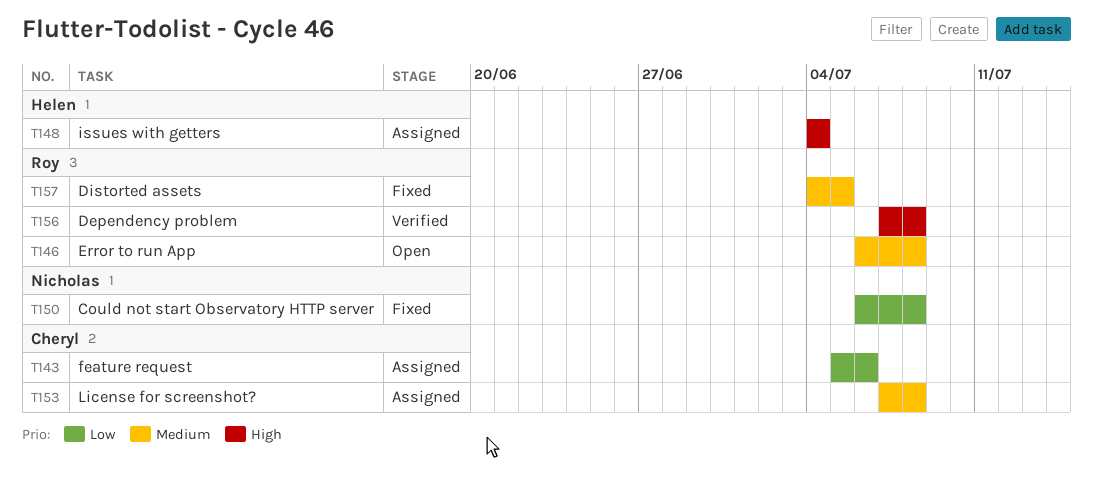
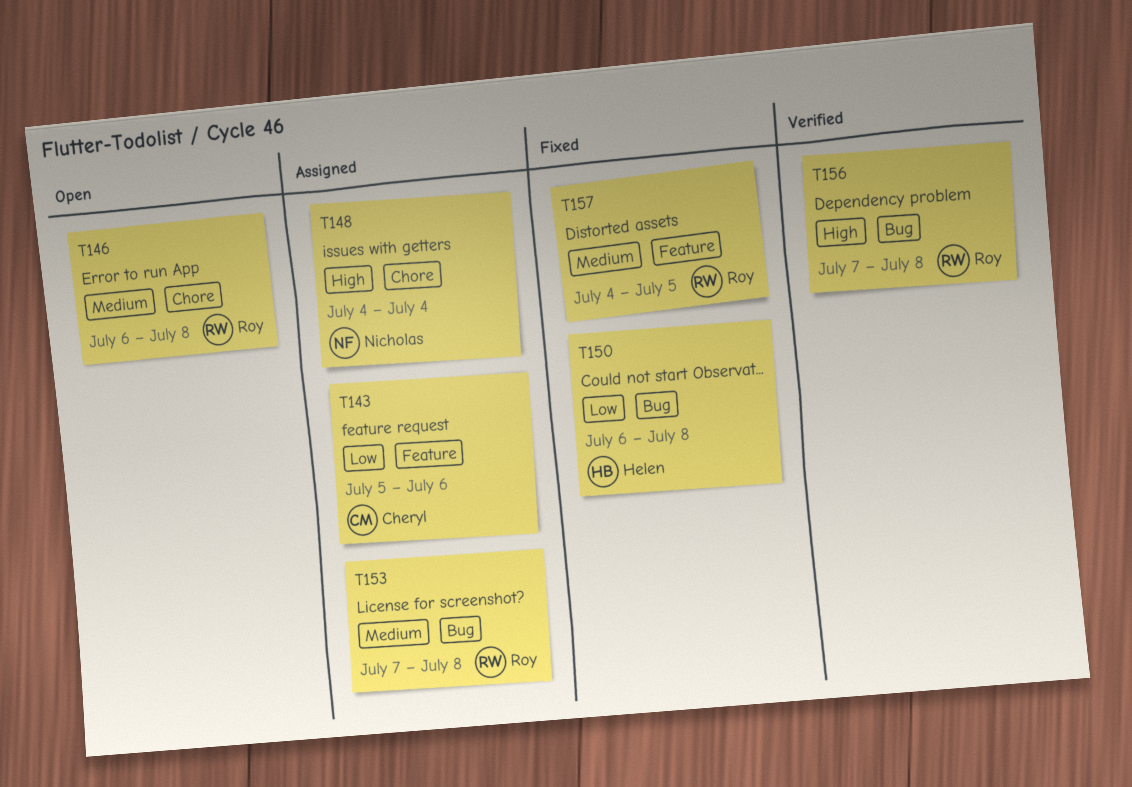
T148, owner: Helen -> Nicholas
T150, owner: Nicholas -> Helen
T153, owner: Cheryl -> Roy

